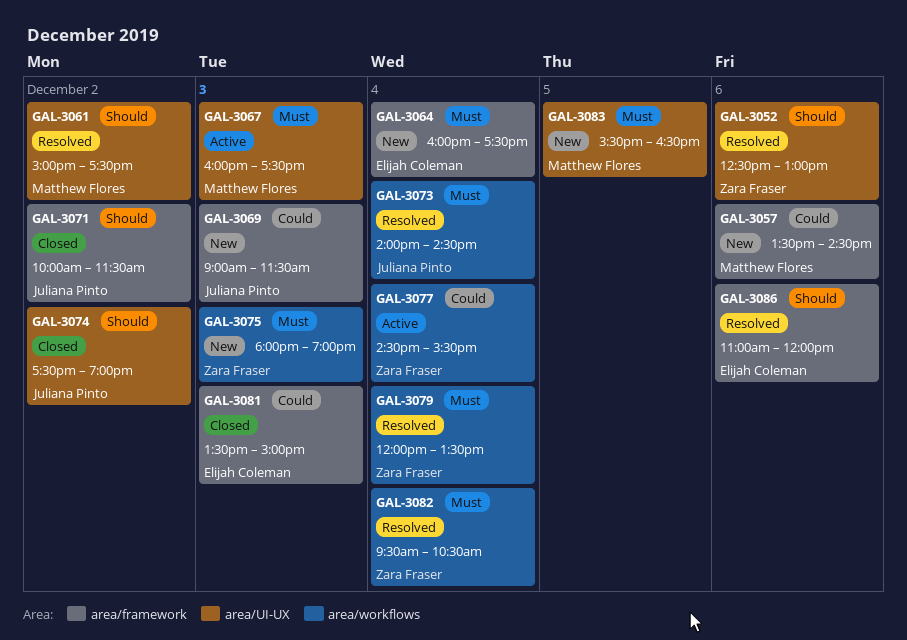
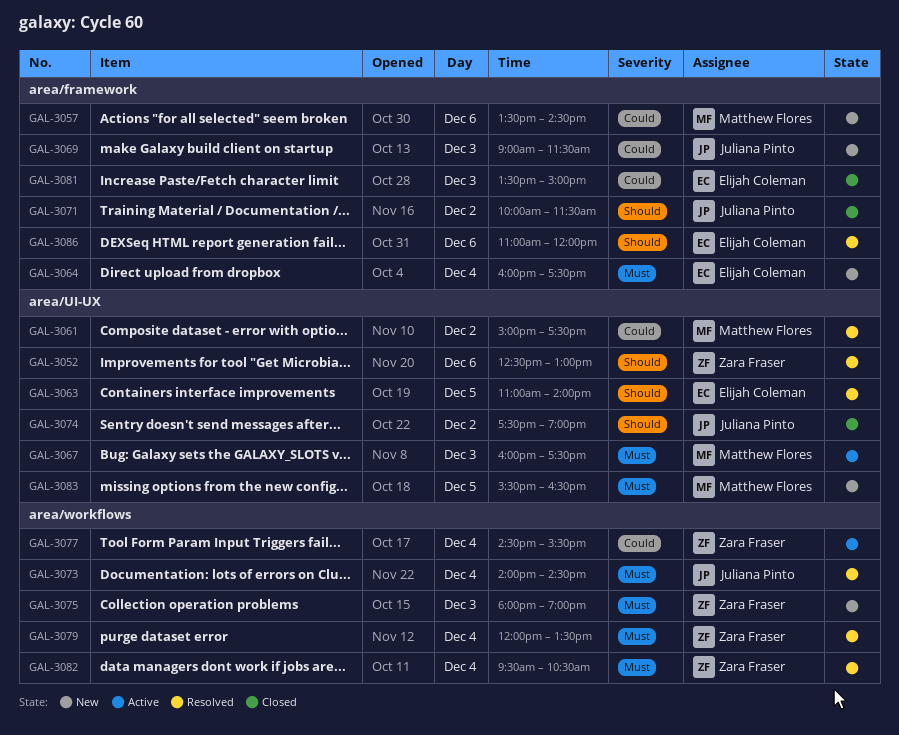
GAL-3061, priority: Should -> Could
GAL-3063: none -> present

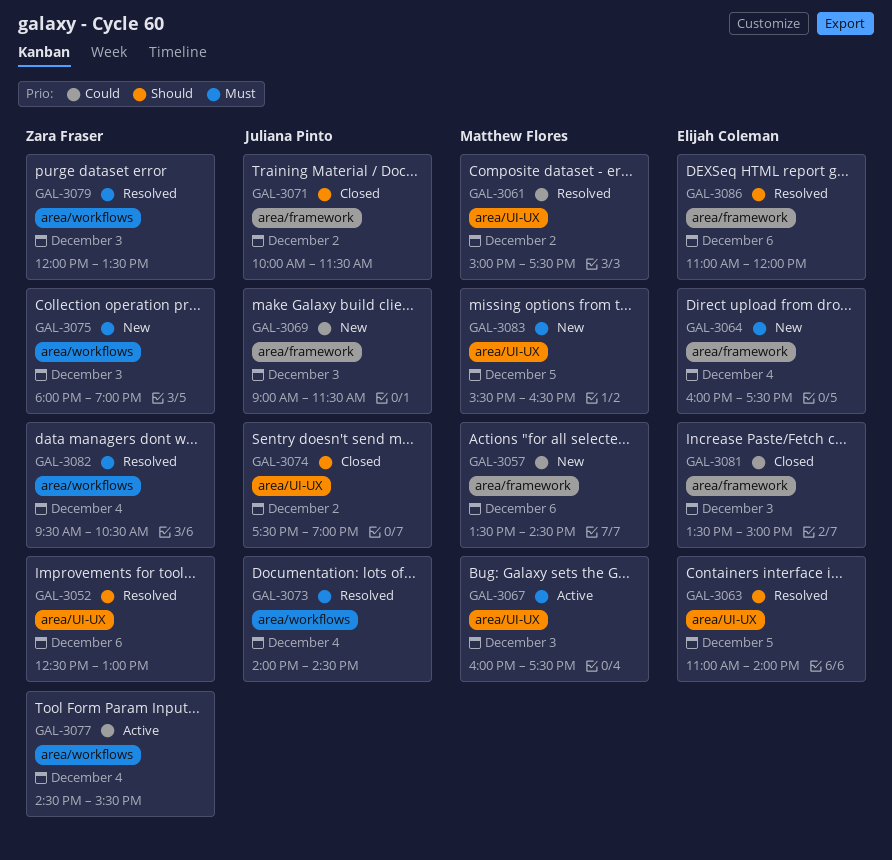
GAL-3079, day: Dec 4 -> Dec 3

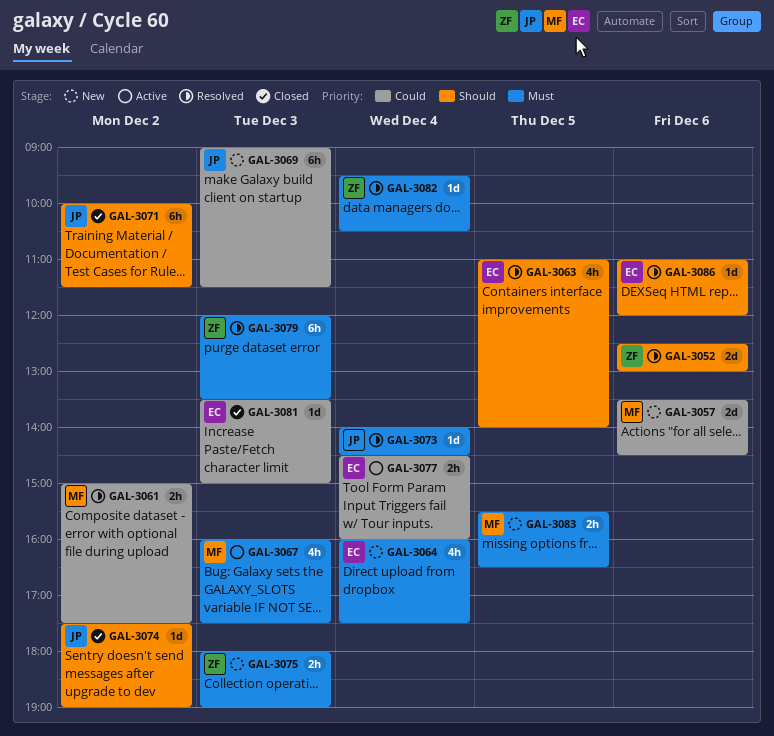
GAL-3077, owner: Zara Fraser -> Elijah Coleman
GAL-3077, ends: 15:30 -> 16:00

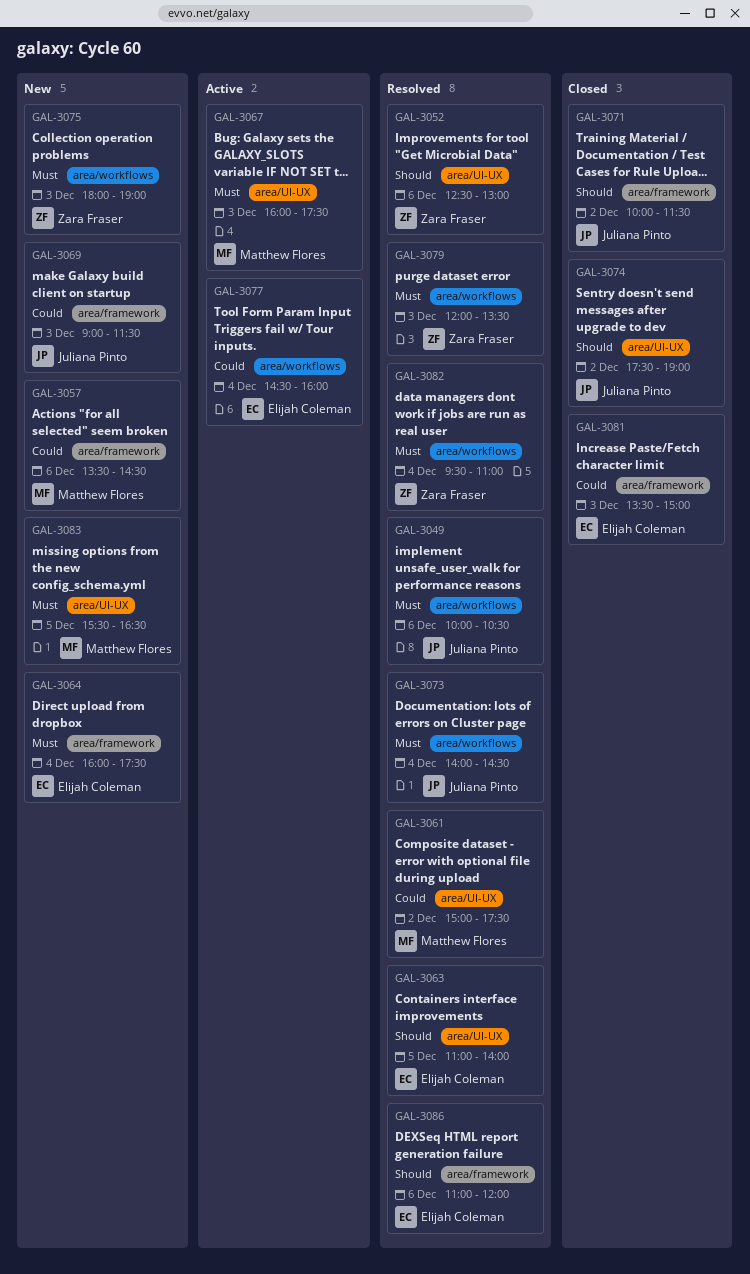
GAL-3049: none -> present
GAL-3082, ends: 10:30 -> 11:00

